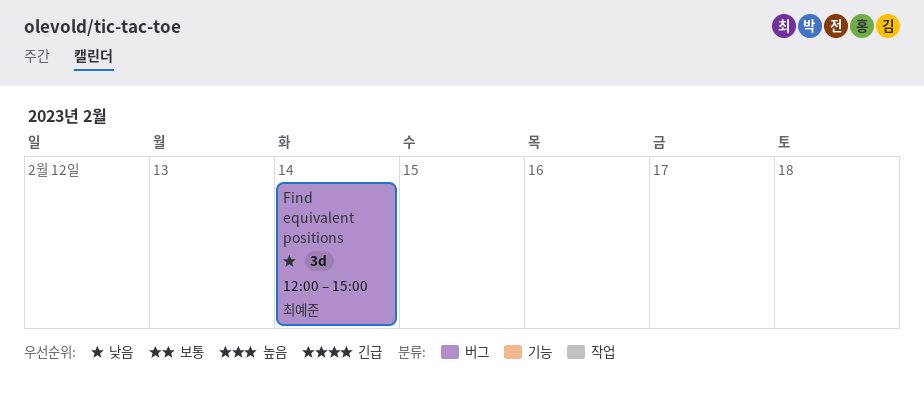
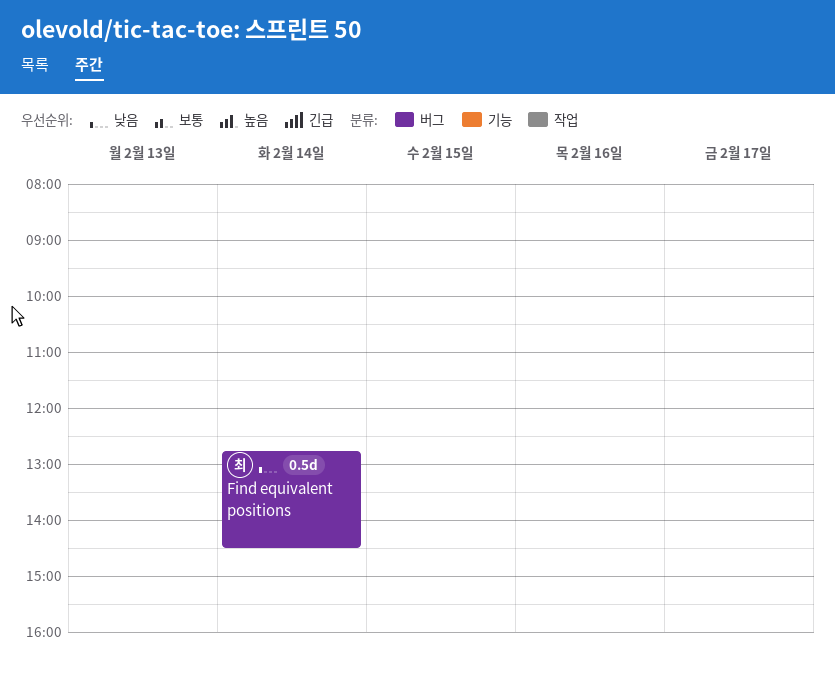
Find equivalent positions, estimate: 3d -> 0.5d
Find equivalent positions, begins: 12:00 -> 12:45
Find equivalent positions, ends: 15:00 -> 14:30

